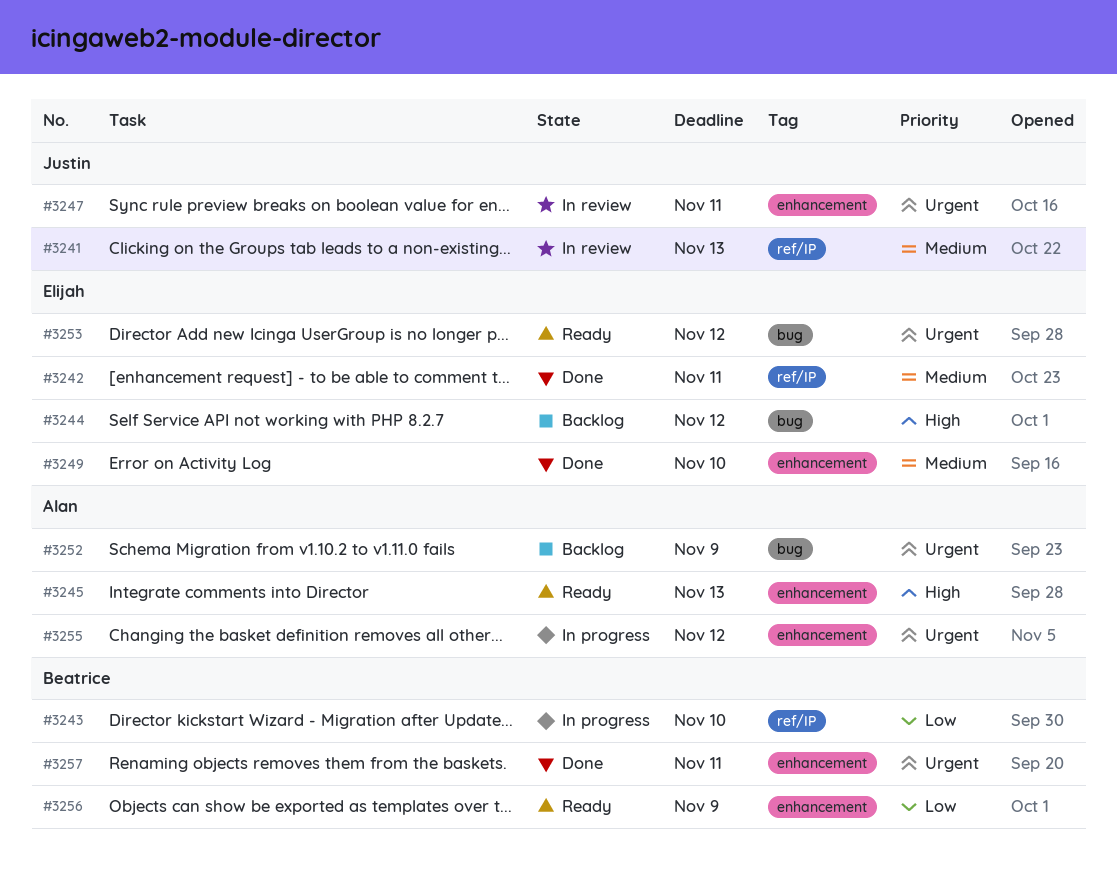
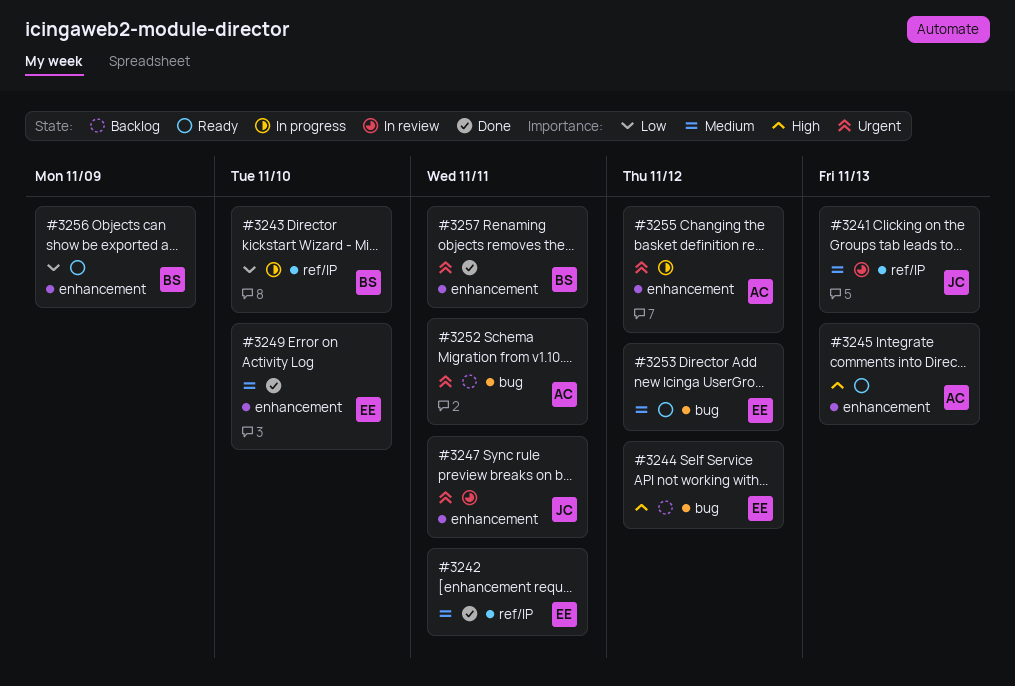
#3252, due: Nov 9 -> Nov 11
#3253, priority: Urgent -> Medium

